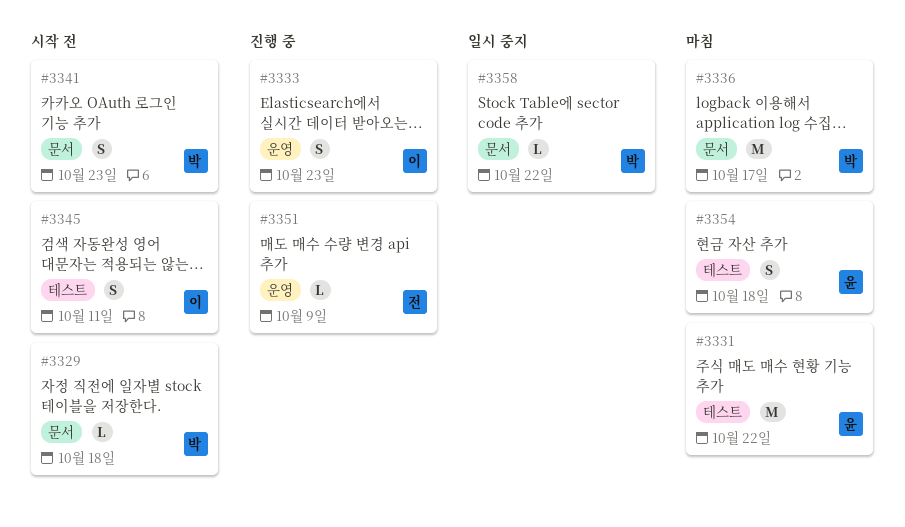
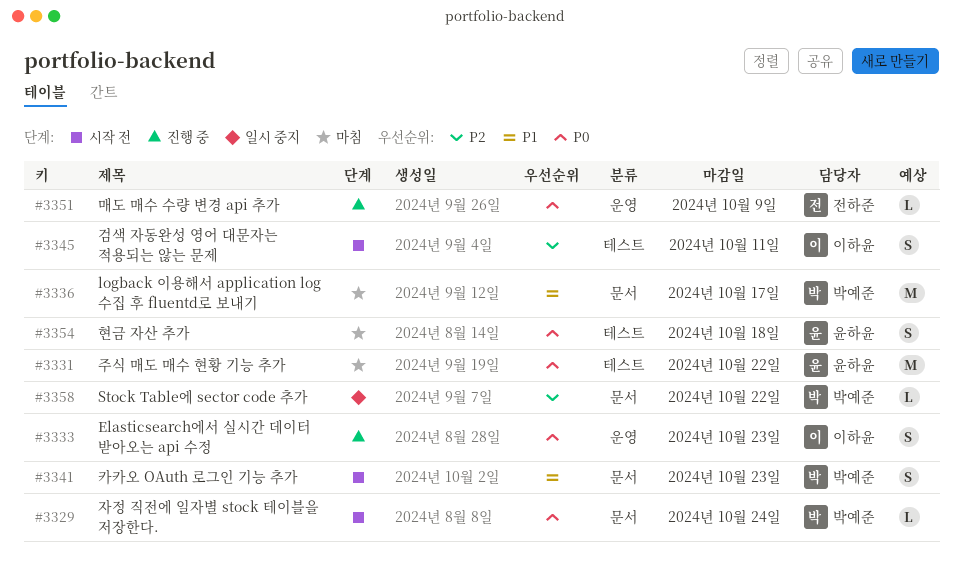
#3329, due: Oct 18 -> Oct 24

